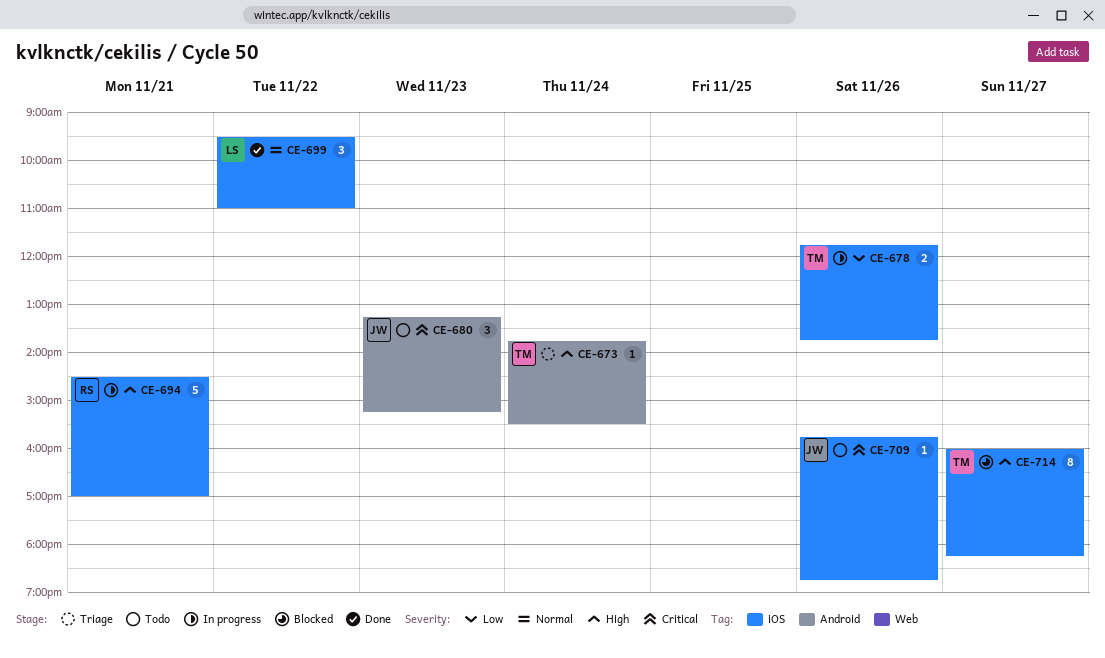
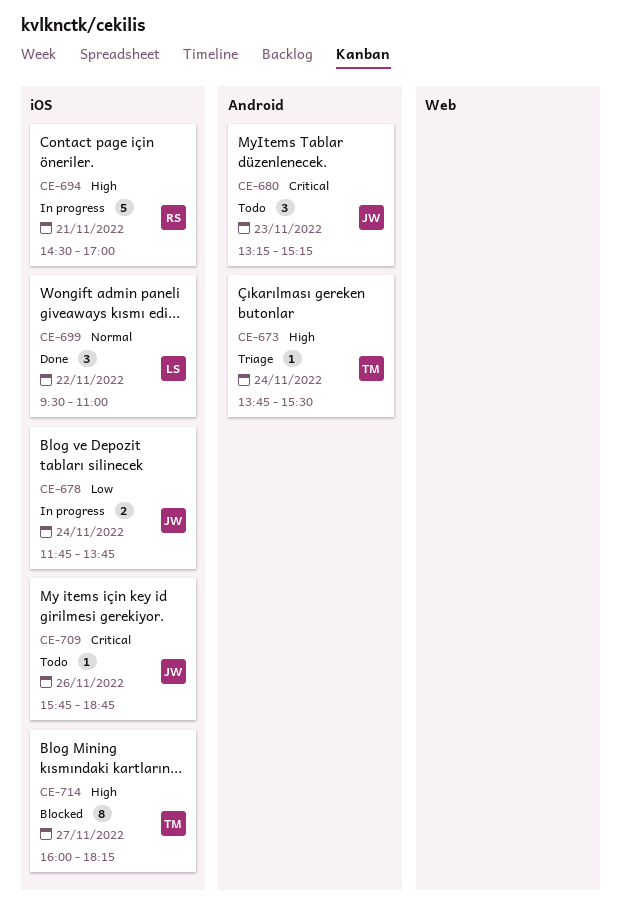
CE-678, owner: TM -> JW
CE-678, day: Nov 26 -> Nov 24

